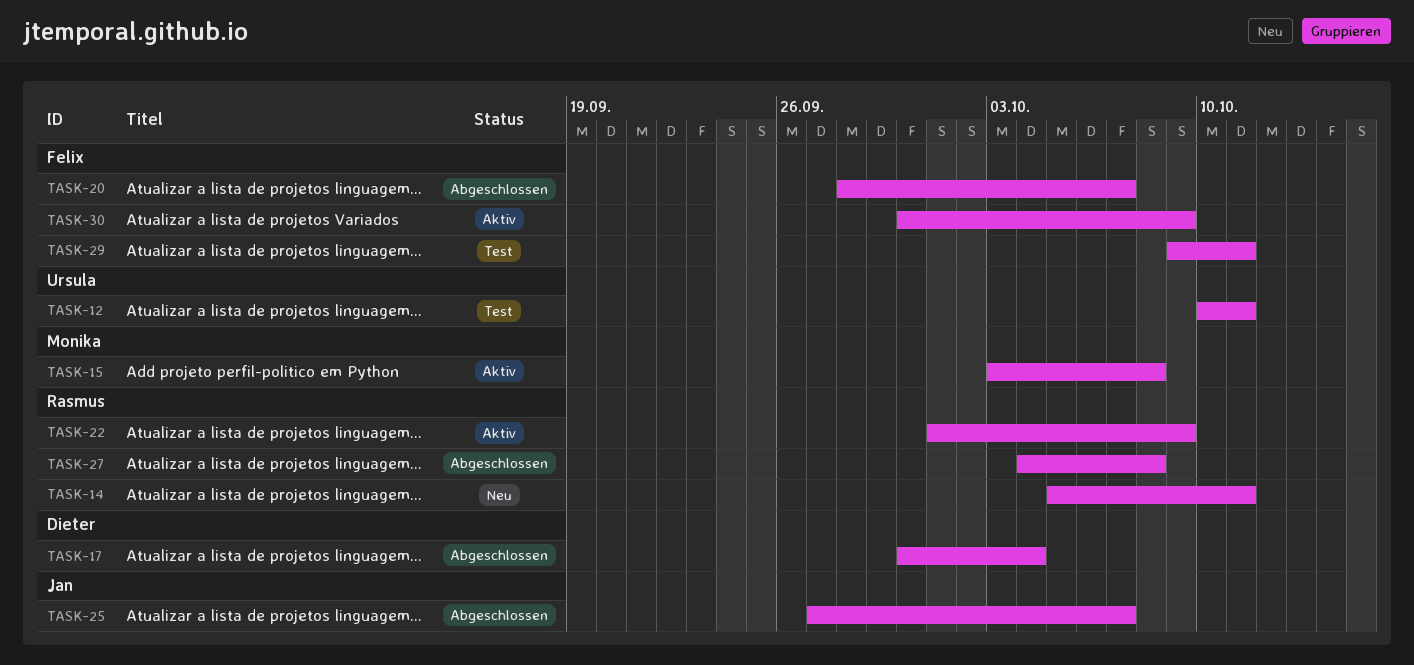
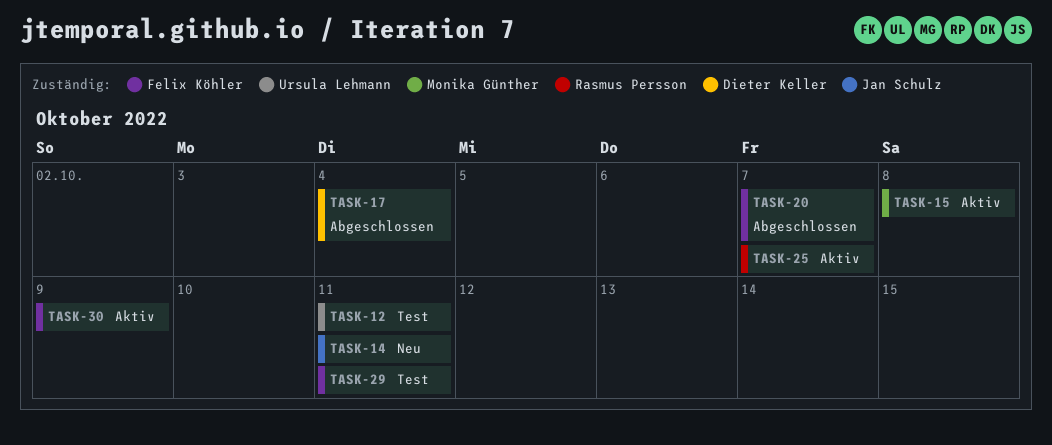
TASK-14, owner: Rasmus Persson -> Jan Schulz
TASK-22: present -> none
TASK-25, status: Abgeschlossen -> Aktiv
TASK-25, owner: Jan Schulz -> Rasmus Persson
TASK-27: present -> none

